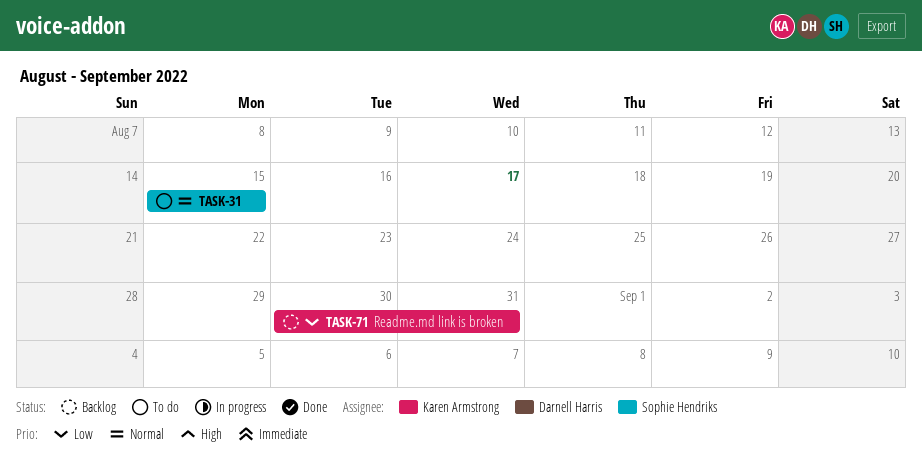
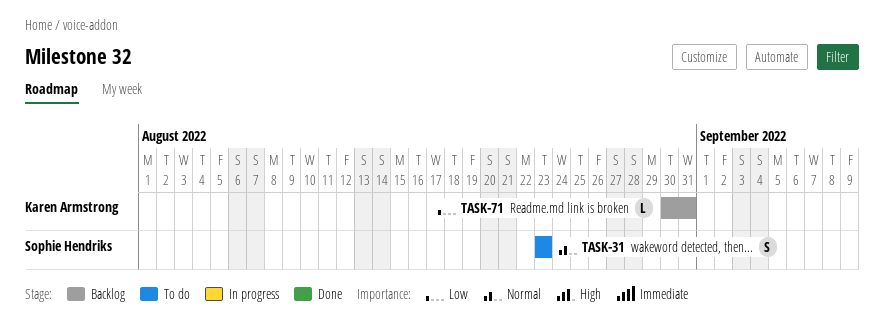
TASK-31, start: Aug 15 -> Aug 23
TASK-31, due: Aug 15 -> Aug 23

